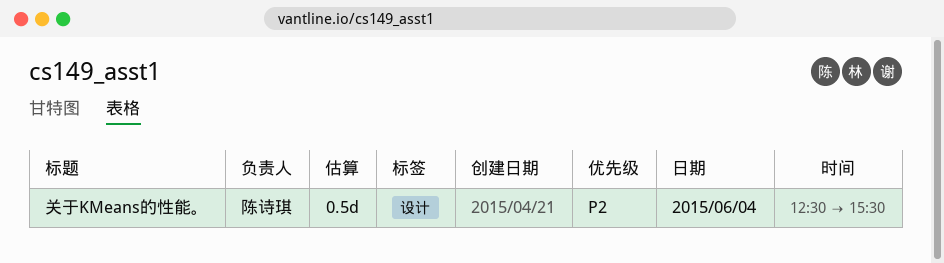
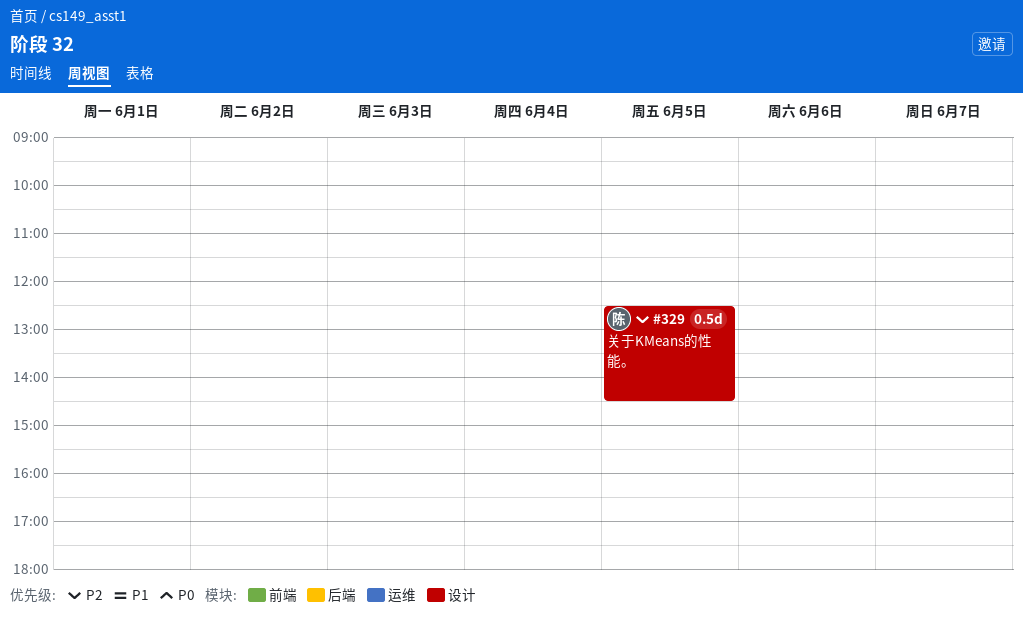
关于KMeans的性能。, day: Jun 4 -> Jun 5
关于KMeans的性能。, ends: 15:30 -> 14:30

